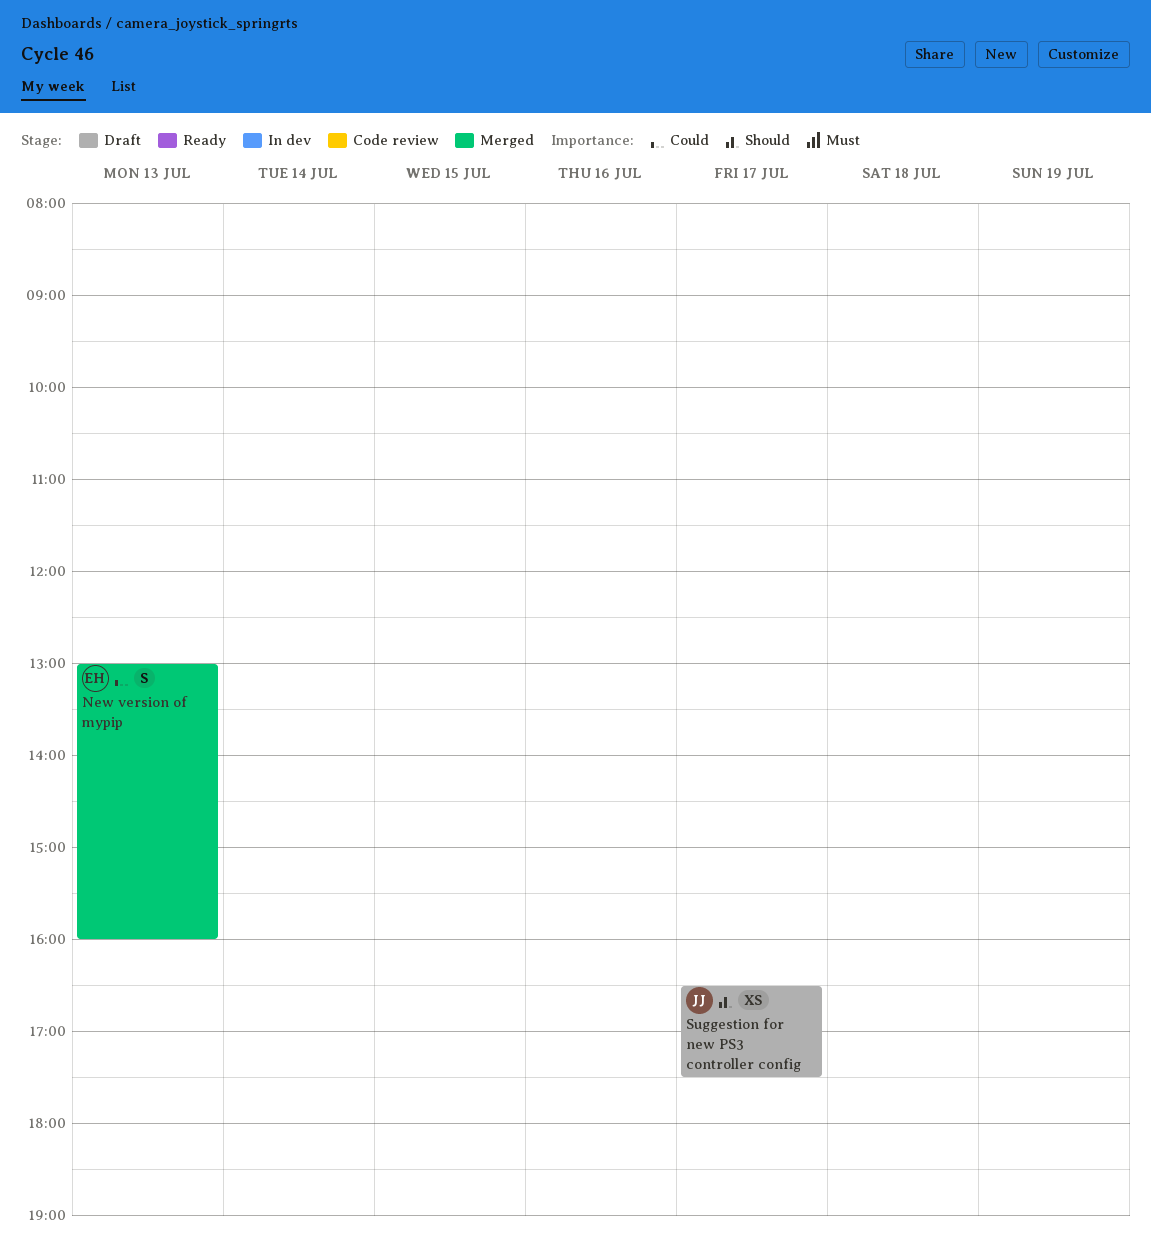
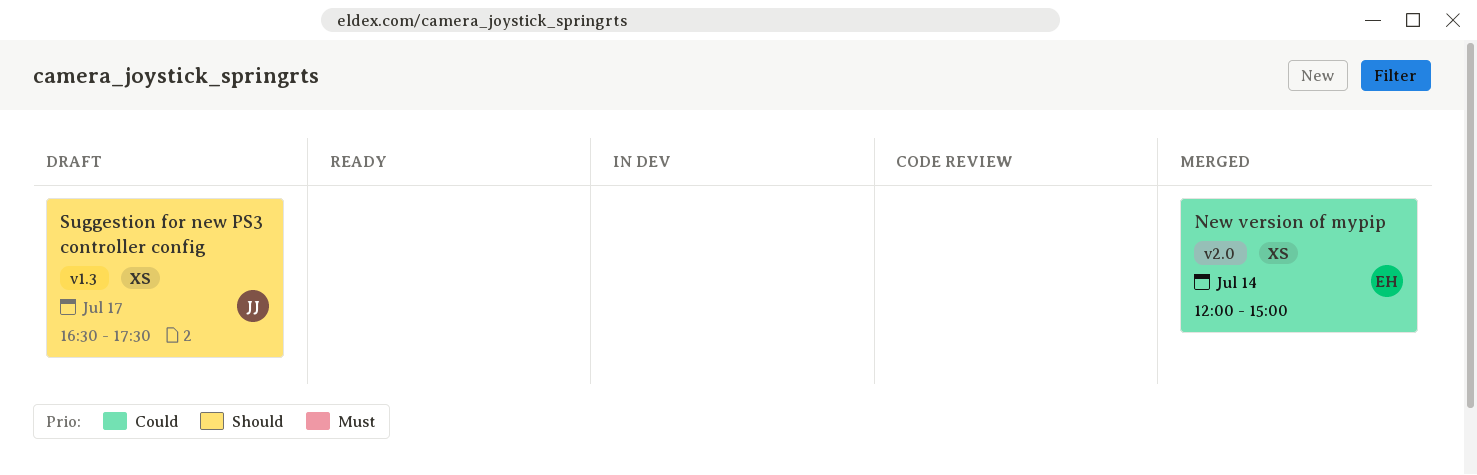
New version of mypip, estimate: S -> XS
New version of mypip, day: Jul 13 -> Jul 14
New version of mypip, begins: 13:00 -> 12:00
New version of mypip, ends: 16:00 -> 15:00

